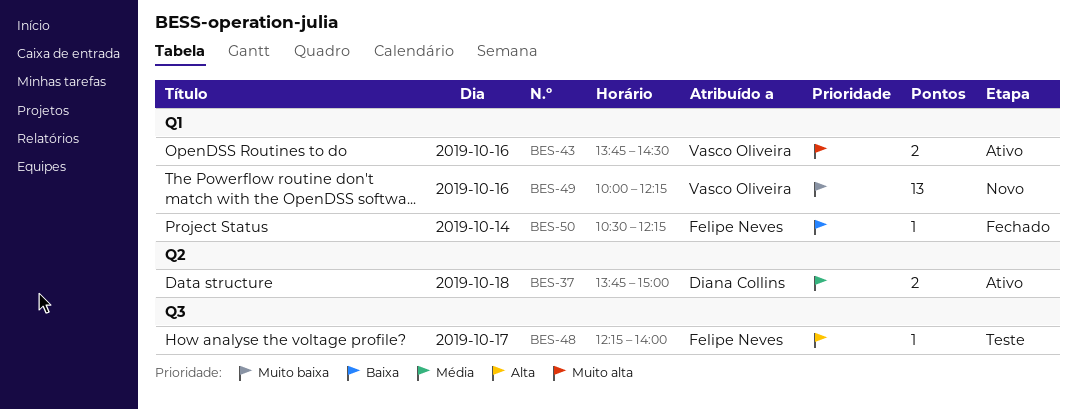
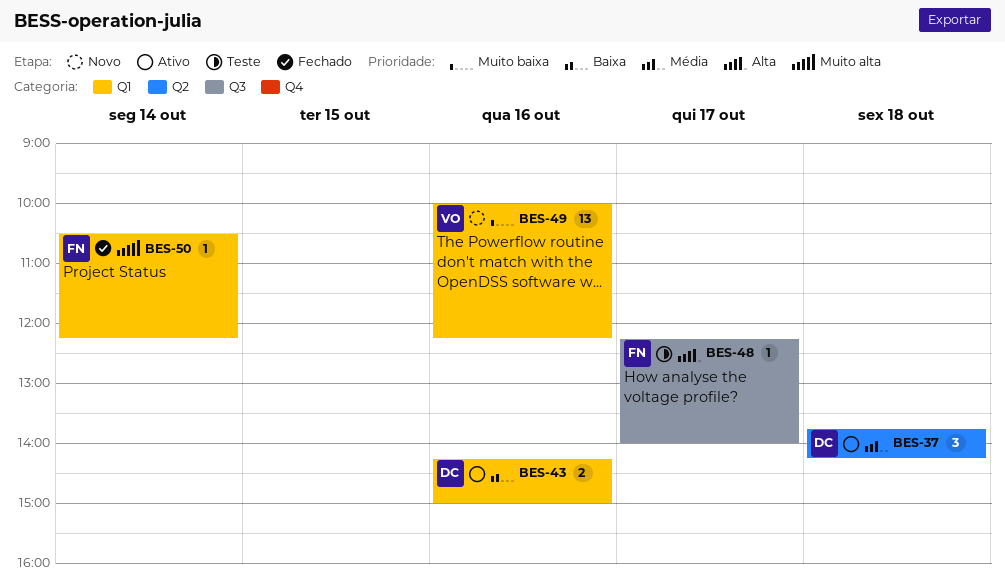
BES-37, estimate: 2 -> 3
BES-37, ends: 15:00 -> 14:15
BES-43, owner: Vasco Oliveira -> Diana Collins
BES-43, priority: Muito alta -> Baixa
BES-43, begins: 13:45 -> 14:15
BES-43, ends: 14:30 -> 15:00
BES-50, priority: Baixa -> Muito alta

